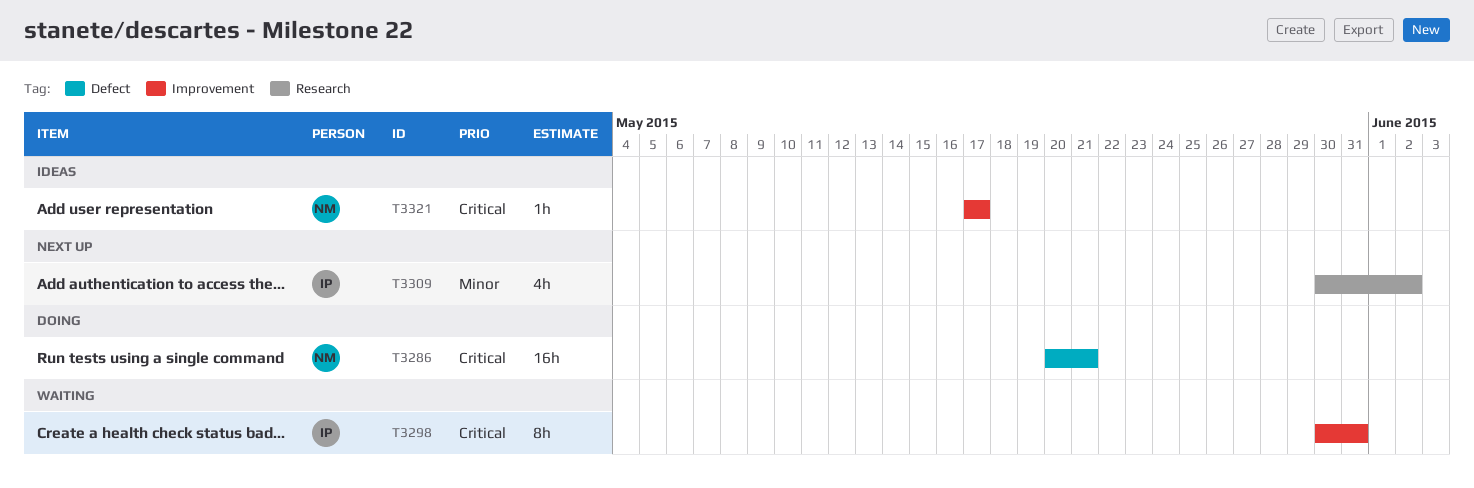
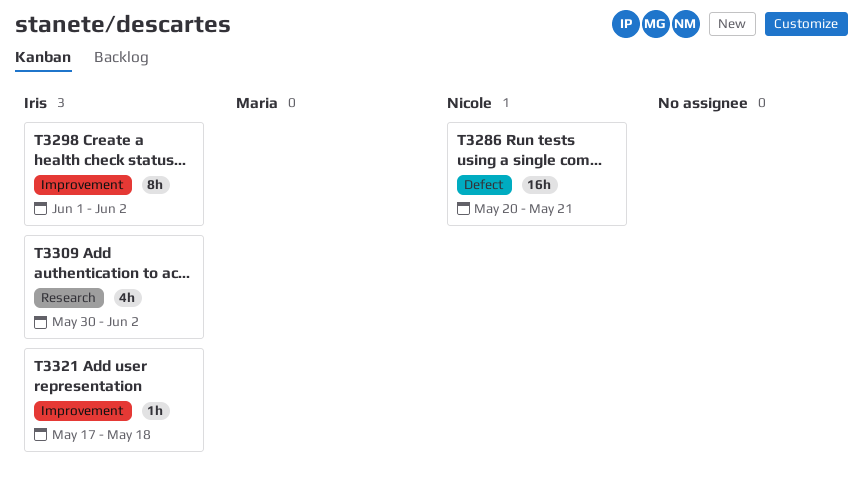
T3298, start: May 30 -> Jun 1
T3298, due: May 31 -> Jun 2
T3321, owner: Nicole -> Iris
T3321, due: May 17 -> May 18

